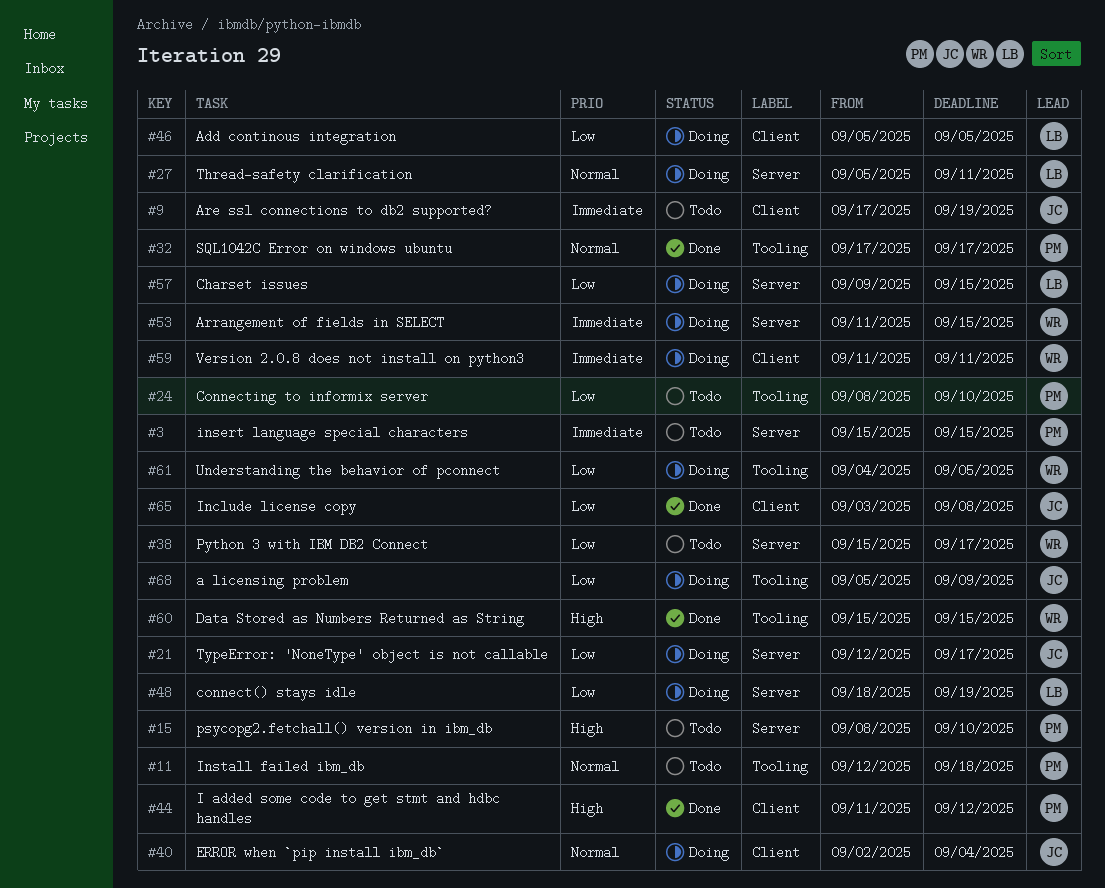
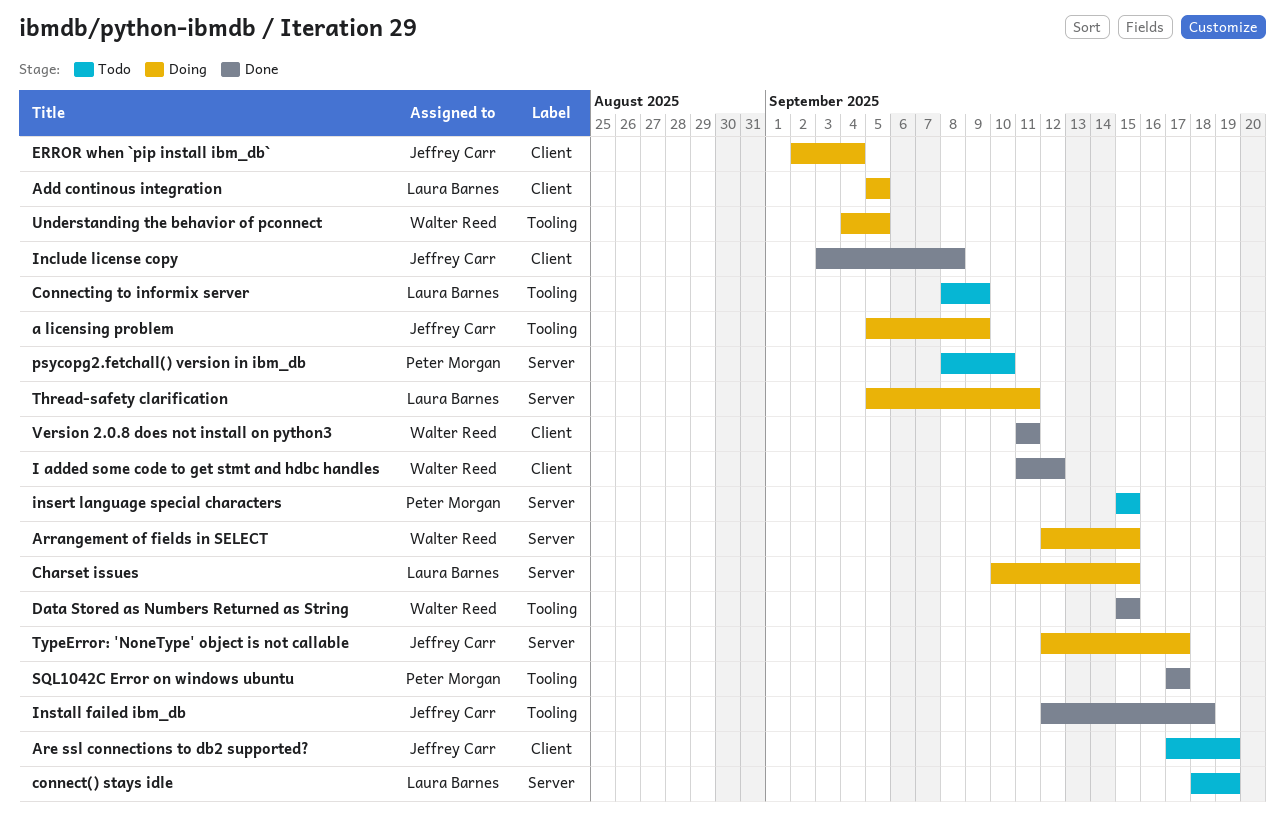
Arrangement of fields in SELECT, start: Sep 11 -> Sep 12
Charset issues, start: Sep 9 -> Sep 10
connect() stays idle, status: Doing -> Todo
Connecting to informix server, owner: Peter Morgan -> Laura Barnes
Connecting to informix server, due: Sep 10 -> Sep 9
I added some code to get stmt and hdbc handles, owner: Peter Morgan -> Walter Reed
Install failed ibm_db, status: Todo -> Done
Install failed ibm_db, owner: Peter Morgan -> Jeffrey Carr
Python 3 with IBM DB2 Connect: present -> none
Version 2.0.8 does not install on python3, status: Doing -> Done

